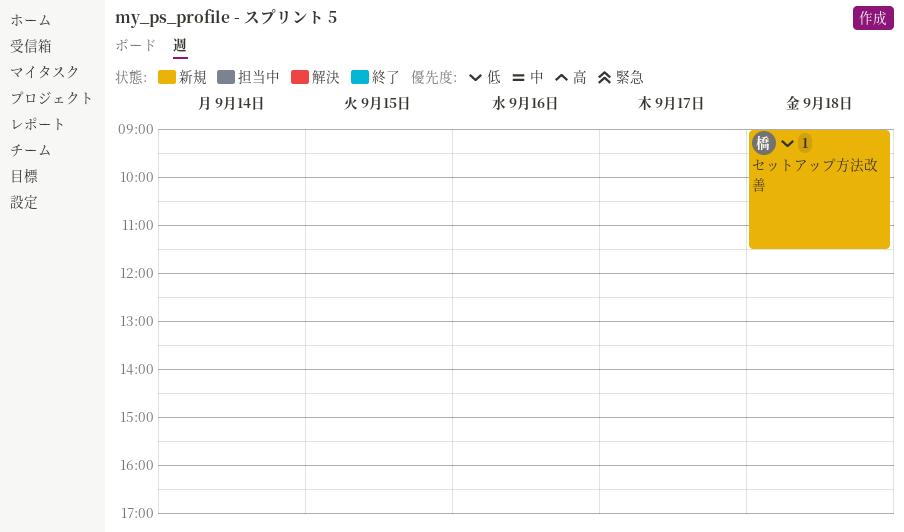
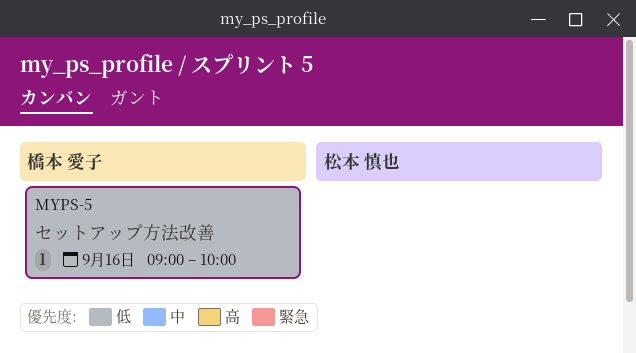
セットアップ方法改善, day: Sep 18 -> Sep 16
セットアップ方法改善, ends: 11:30 -> 10:00

